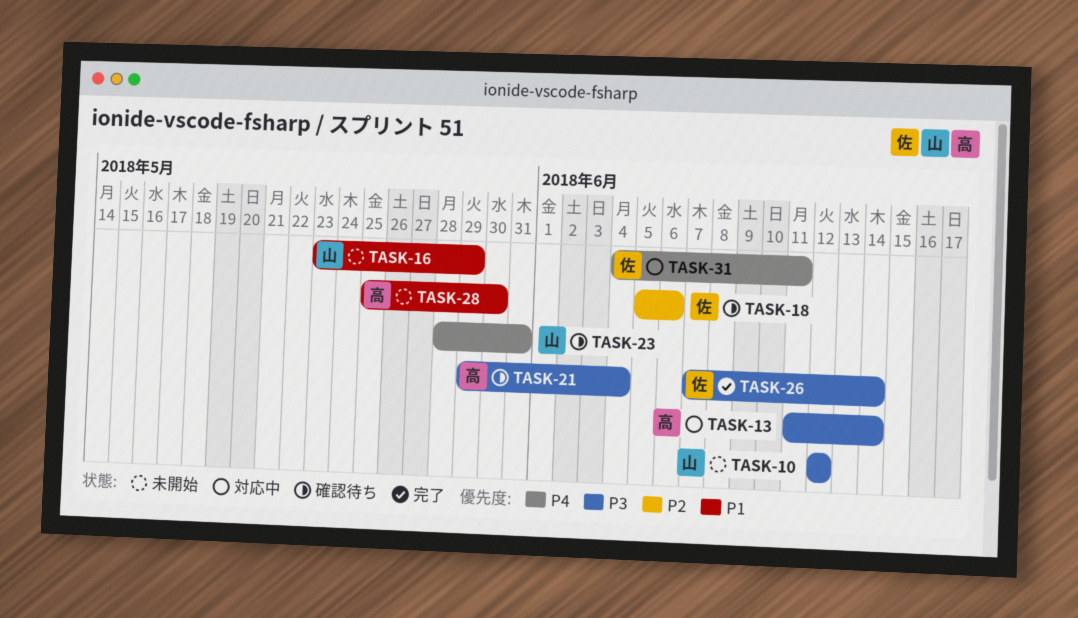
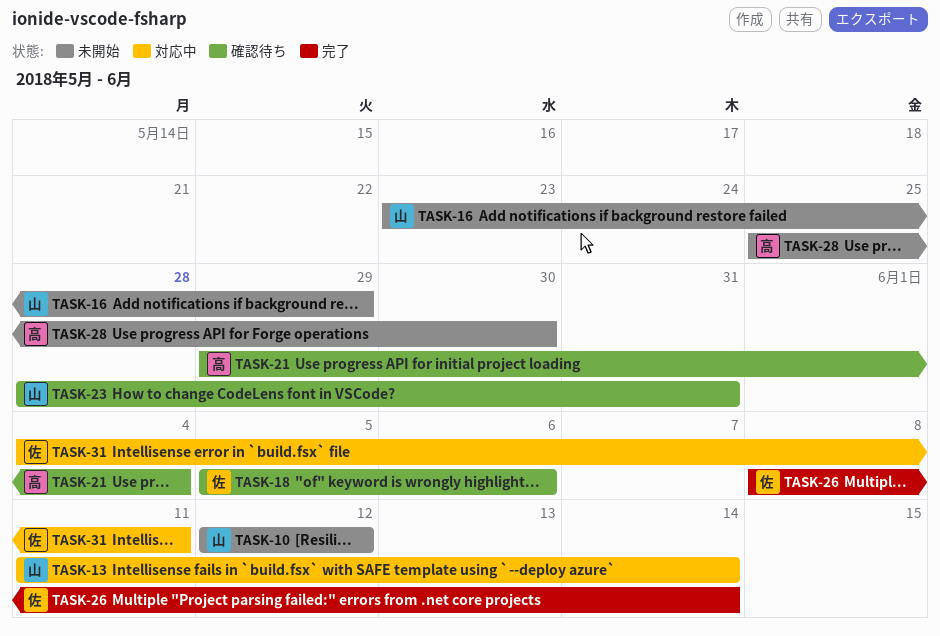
TASK-13, owner: 高 -> 山
TASK-26, start: Jun 7 -> Jun 8

